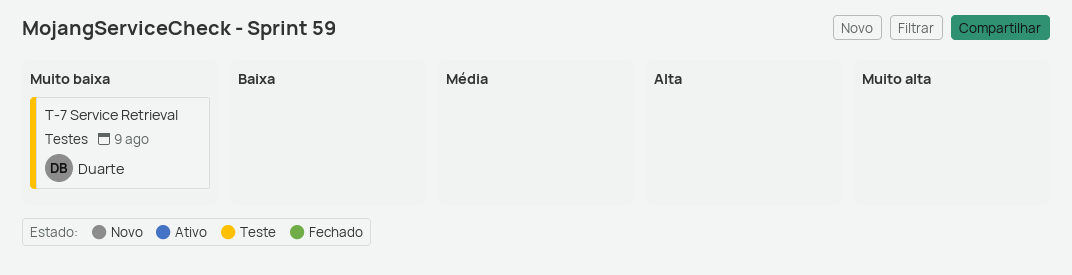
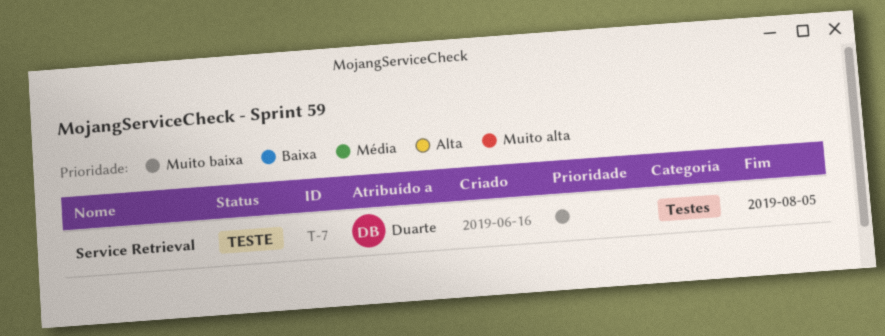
T-7, due: Aug 9 -> Aug 5

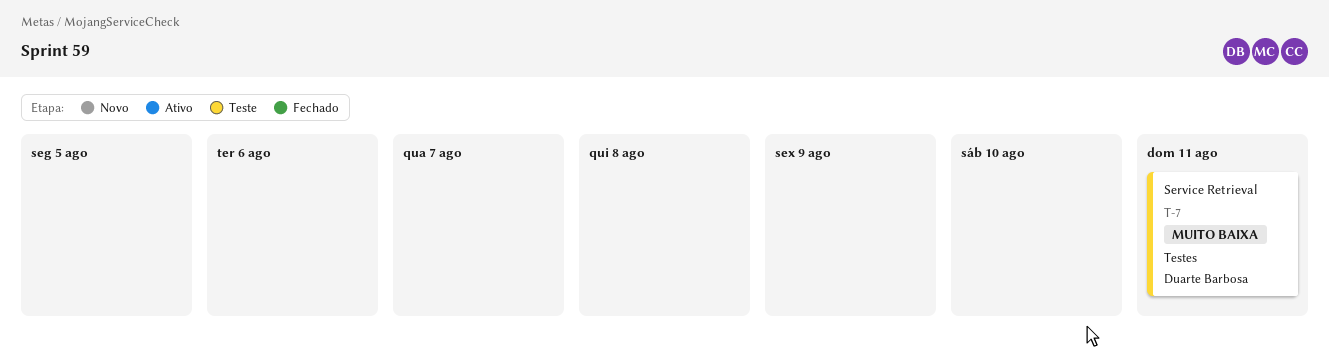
T-7, due: Aug 5 -> Aug 11

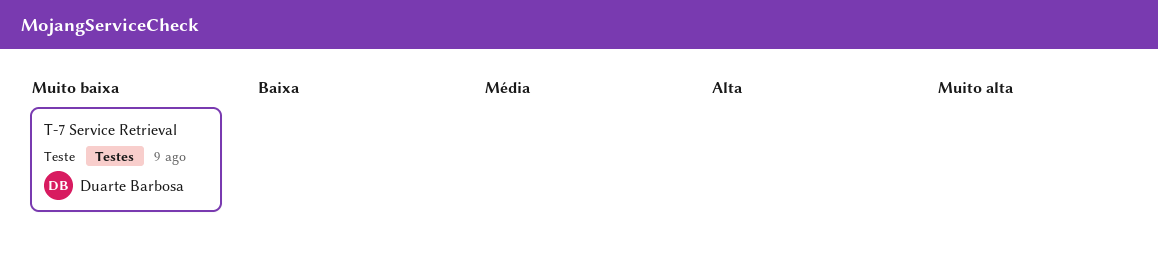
T-7, due: Aug 11 -> Aug 9

